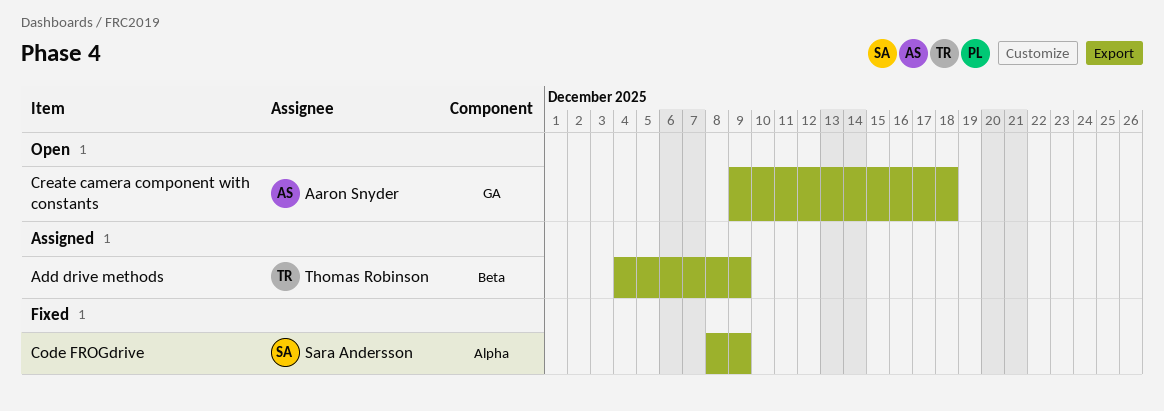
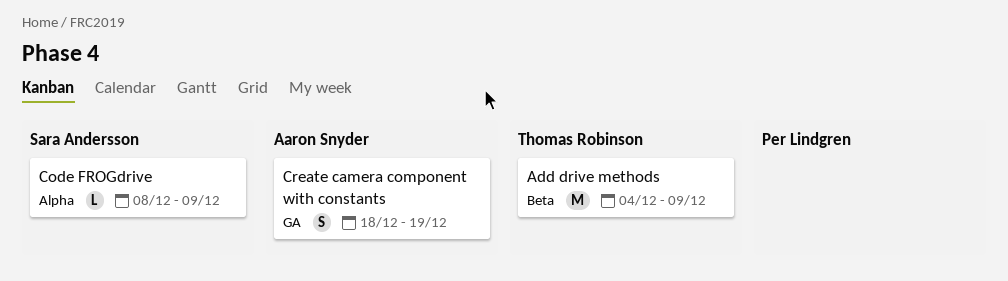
Create camera component with constants, start: Dec 9 -> Dec 18
Create camera component with constants, due: Dec 18 -> Dec 19

